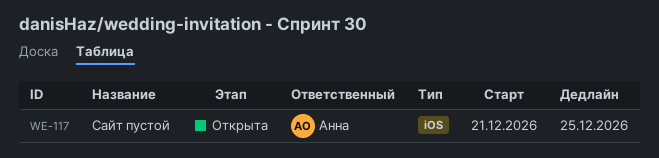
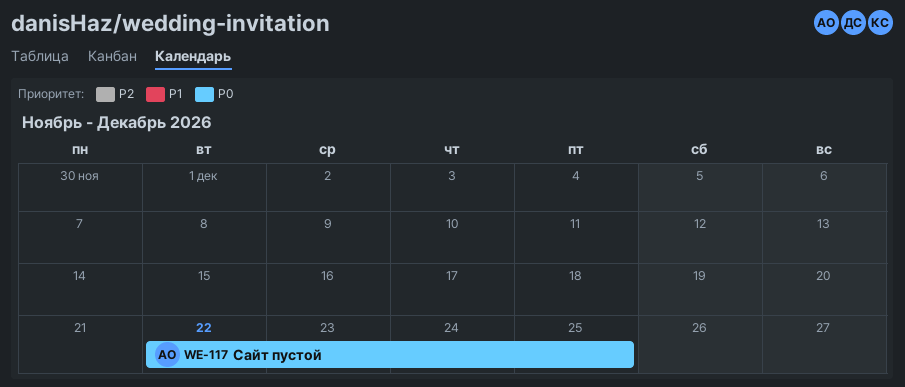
WE-117, start: Dec 21 -> Dec 22

